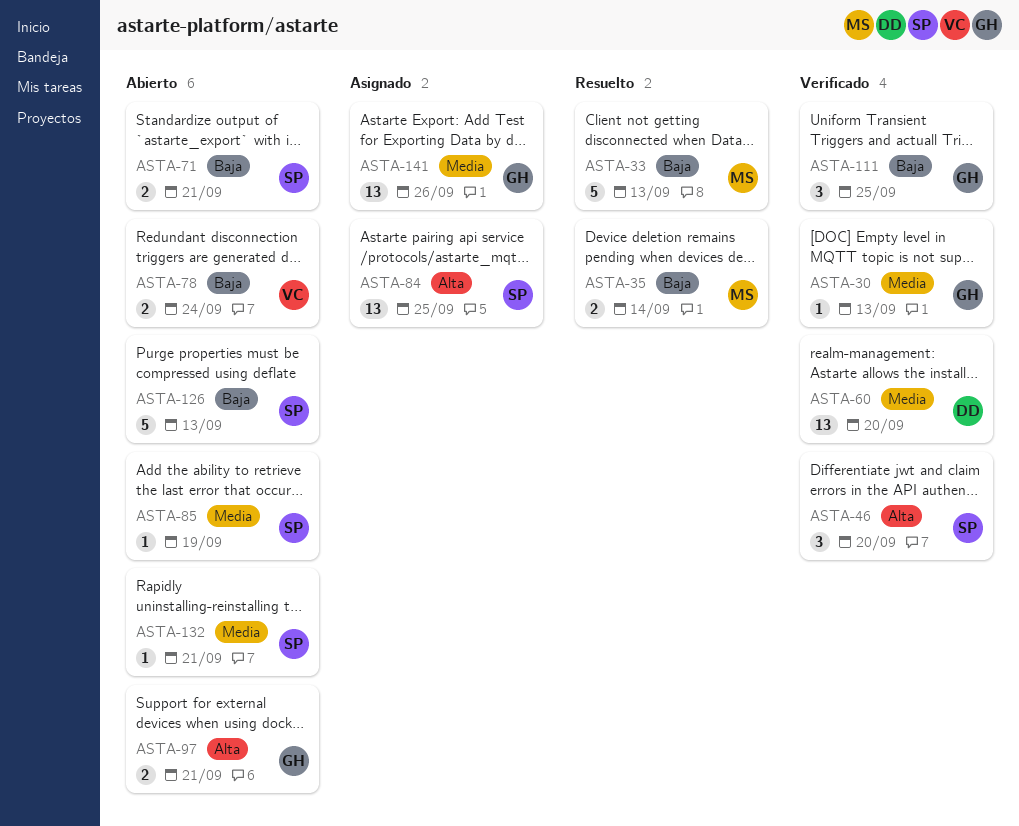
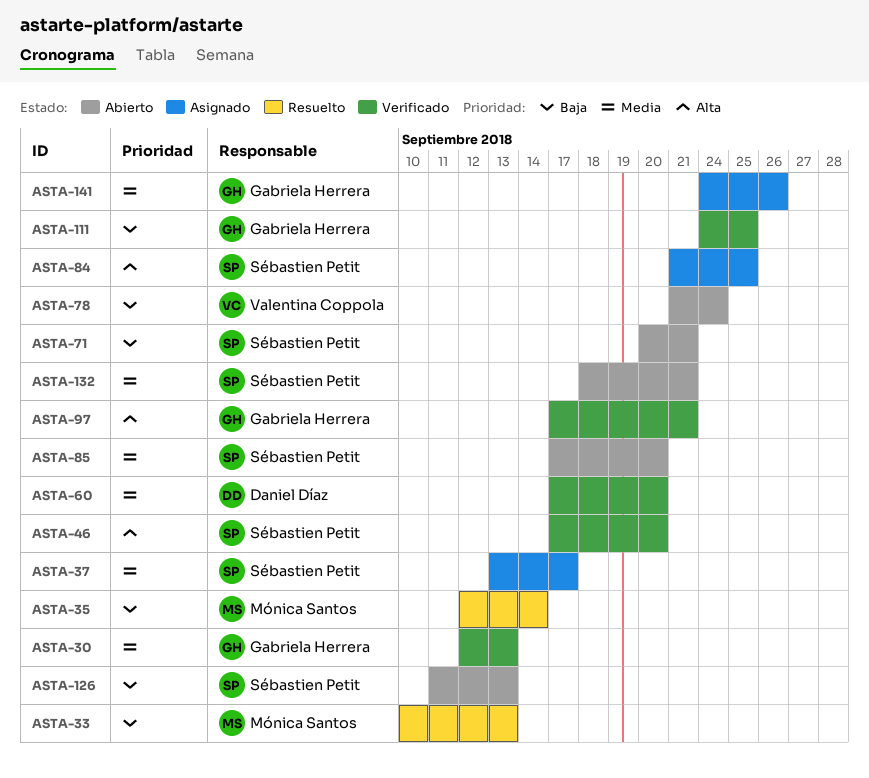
ASTA-37: none -> present
ASTA-85, due: Sep 19 -> Sep 20
ASTA-97, status: Abierto -> Verificado

